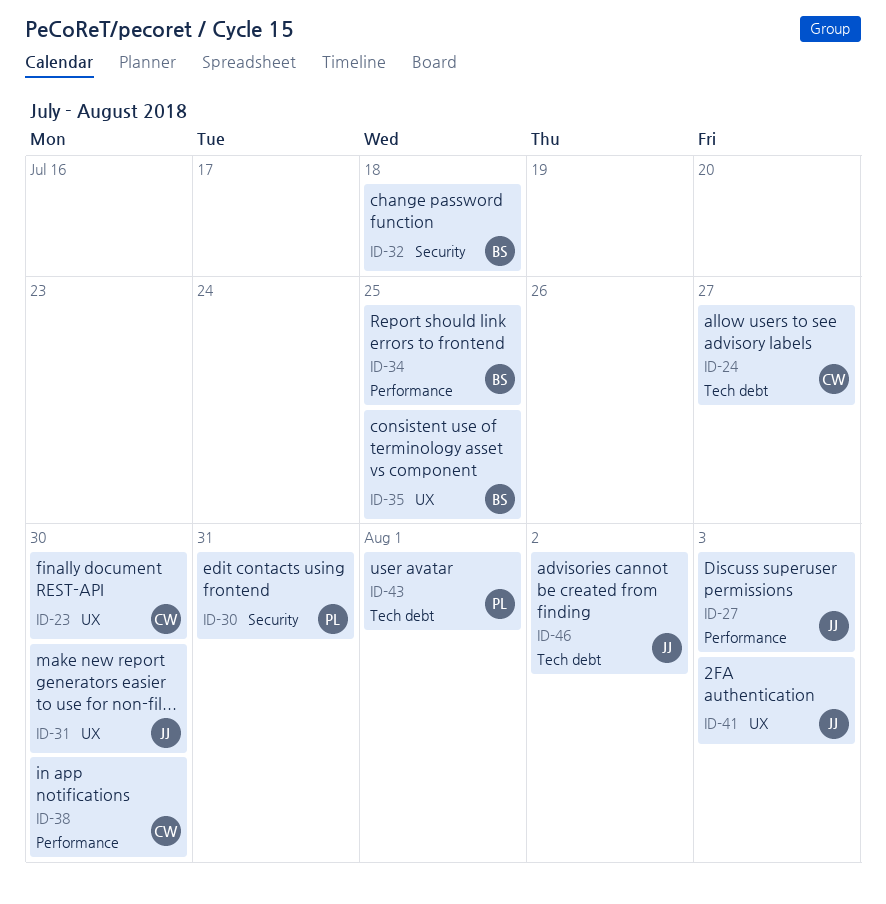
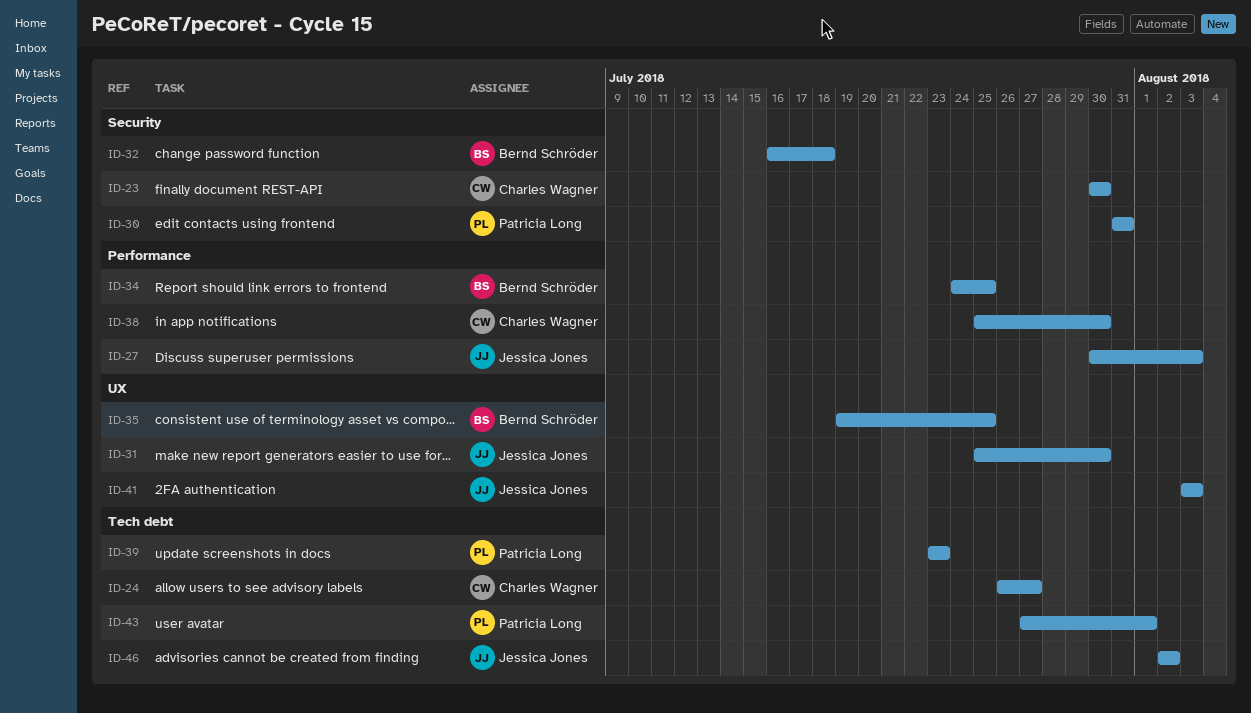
ID-23, label: UX -> Security
ID-39: none -> present

